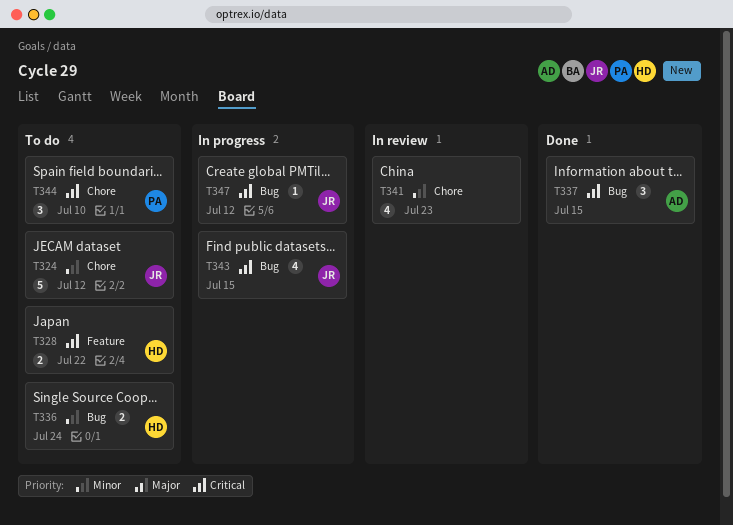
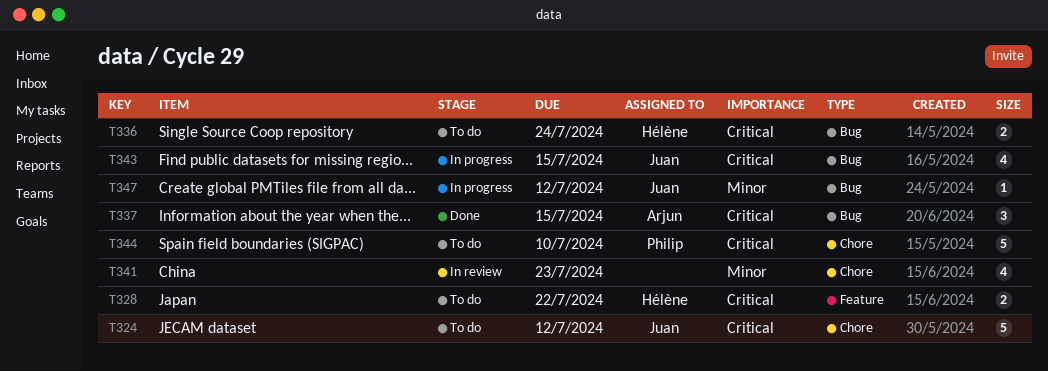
T324, priority: Minor -> Critical
T336, priority: Minor -> Critical
T344, estimate: 3 -> 5
T347, priority: Critical -> Minor

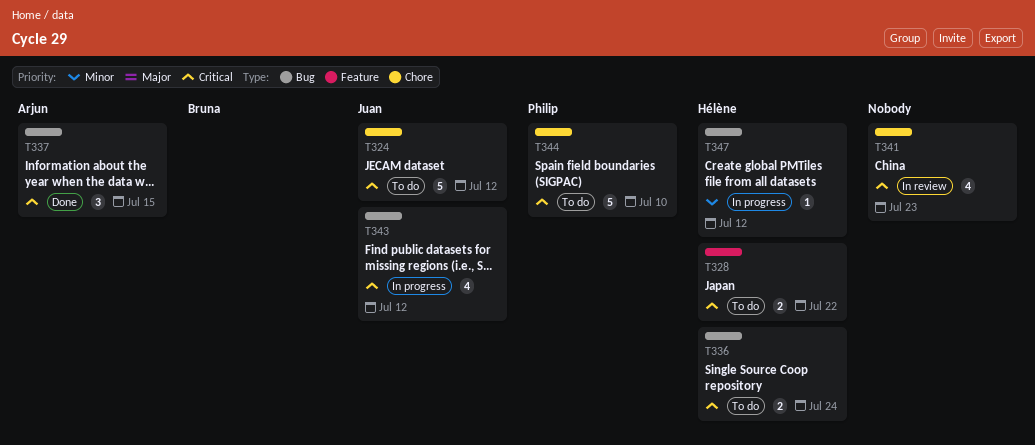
T341, priority: Minor -> Critical
T343, due: Jul 15 -> Jul 12
T347, owner: Juan -> Hélène

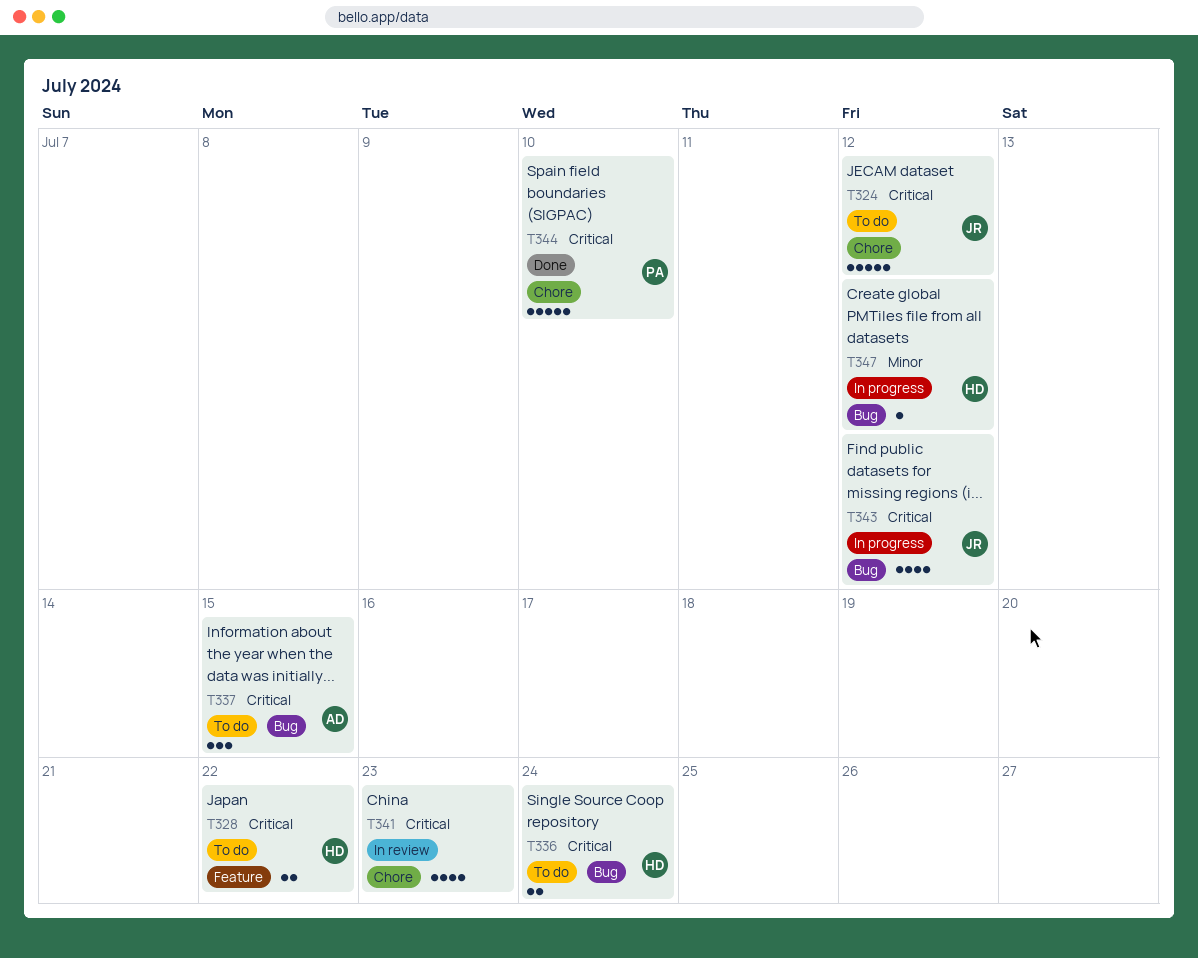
T337, status: Done -> To do
T344, status: To do -> Done

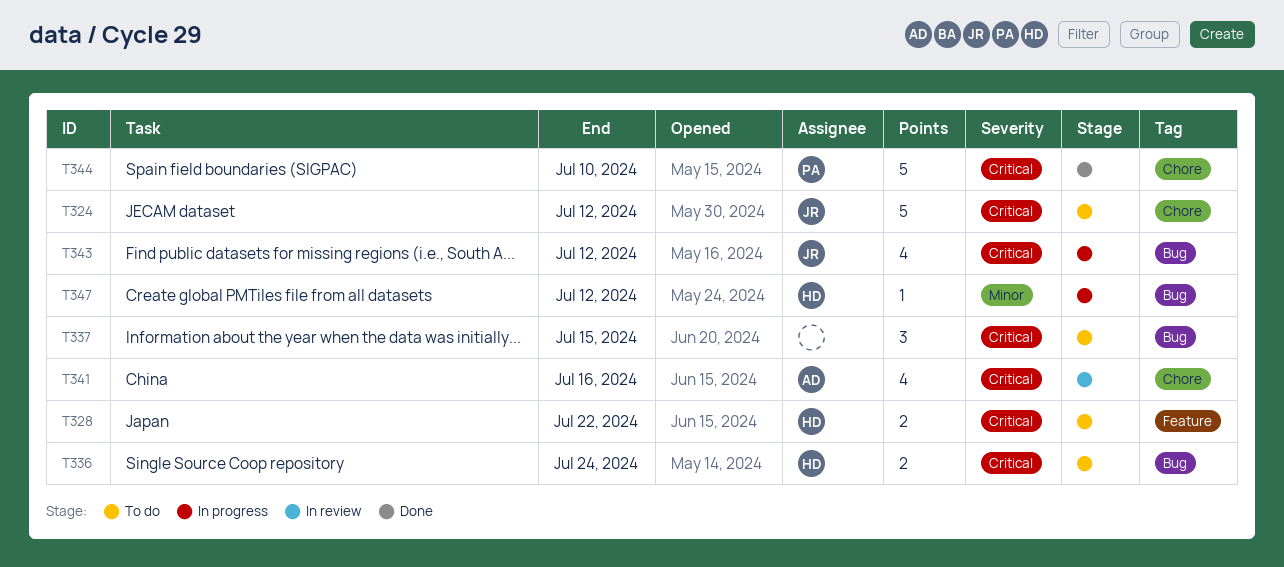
T337, owner: AD -> none
T341, owner: none -> AD
T341, due: Jul 23 -> Jul 16

